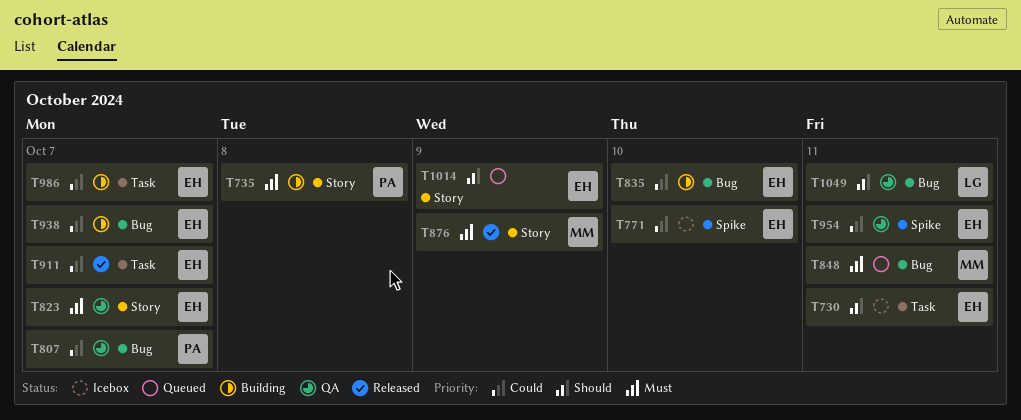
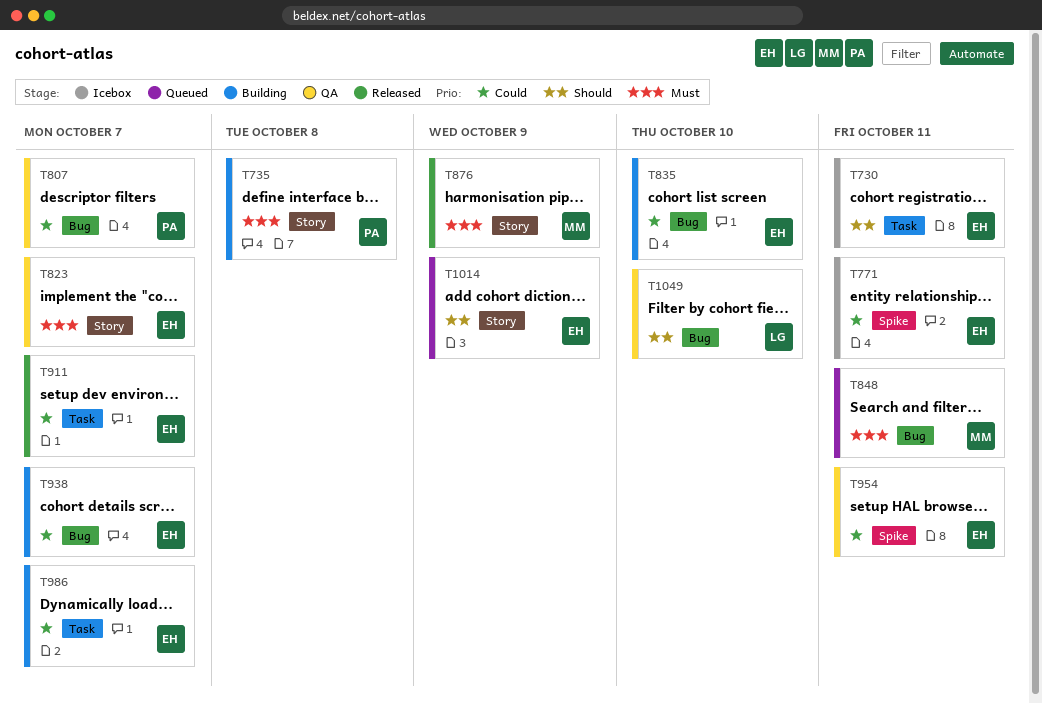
T771, due: Oct 10 -> Oct 11
T1049, due: Oct 11 -> Oct 10

